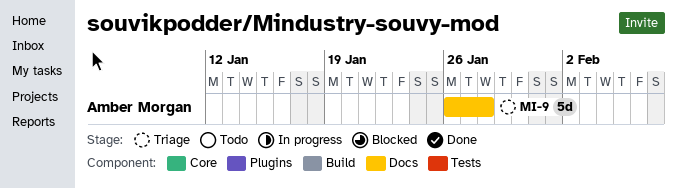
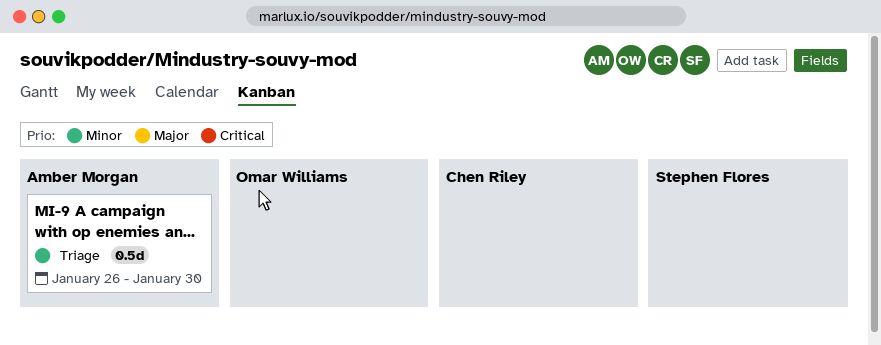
MI-9, estimate: 5d -> 0.5d
MI-9, due: Jan 28 -> Jan 30

